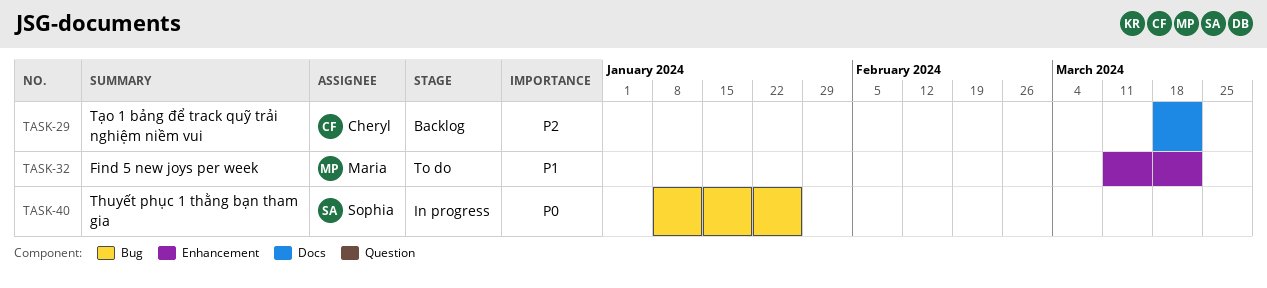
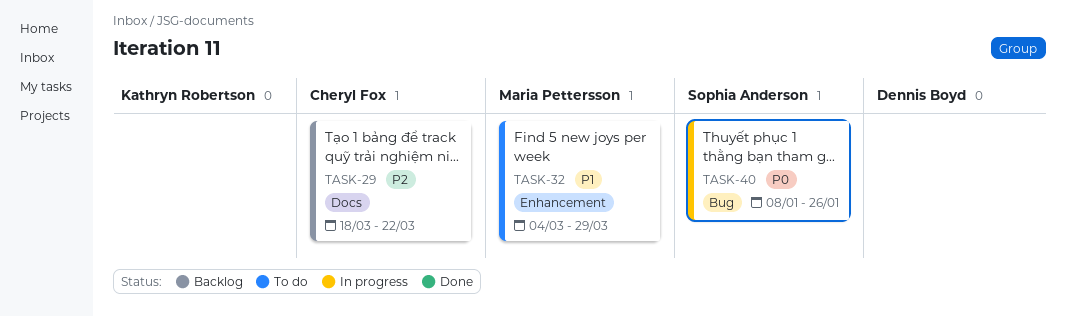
TASK-32, start: Mar 11 -> Mar 4
TASK-32, due: Mar 22 -> Mar 29

